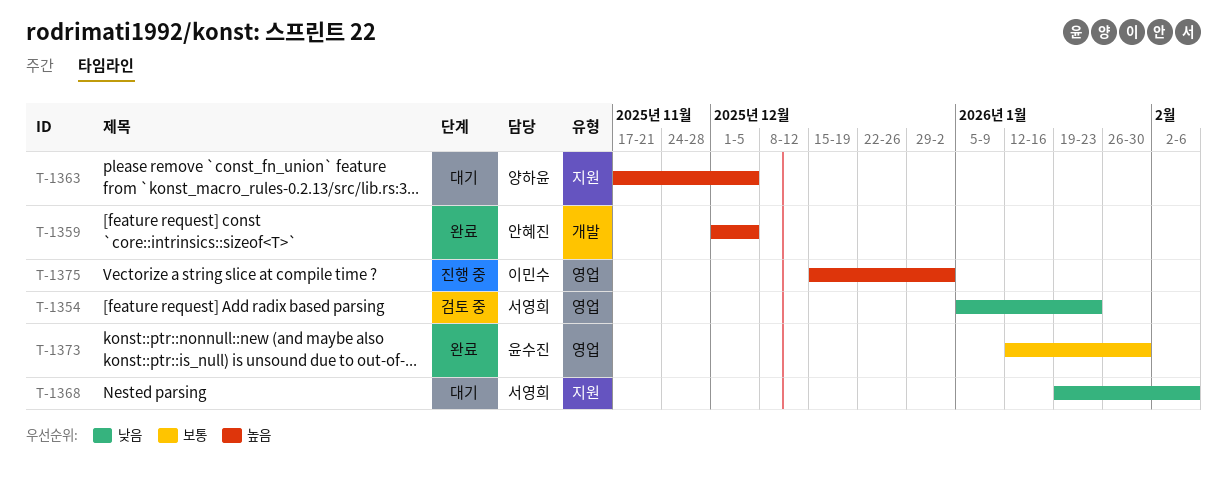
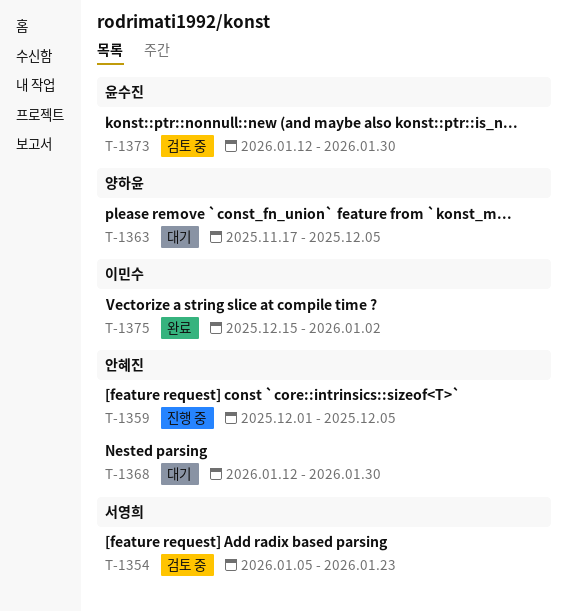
T-1359, status: 완료 -> 진행 중
T-1368, owner: 서영희 -> 안혜진
T-1368, start: Jan 19 -> Jan 12
T-1368, due: Feb 6 -> Jan 30
T-1373, status: 완료 -> 검토 중
T-1375, status: 진행 중 -> 완료

